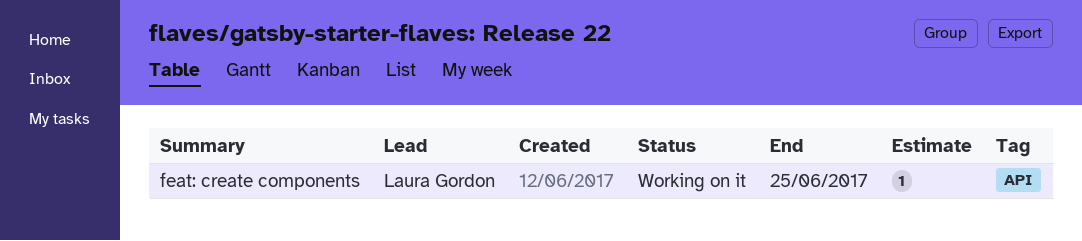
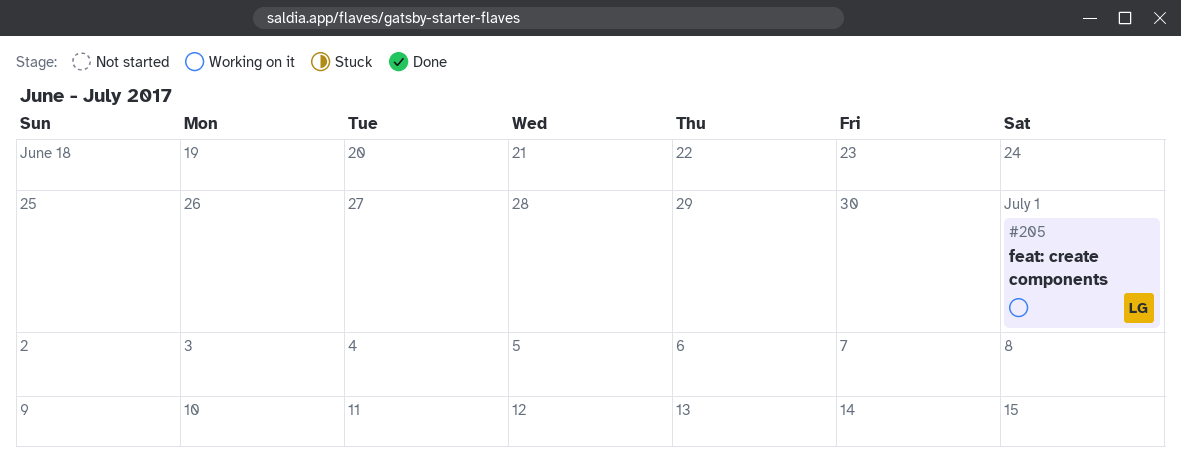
feat: create components, due: Jun 25 -> Jul 1

